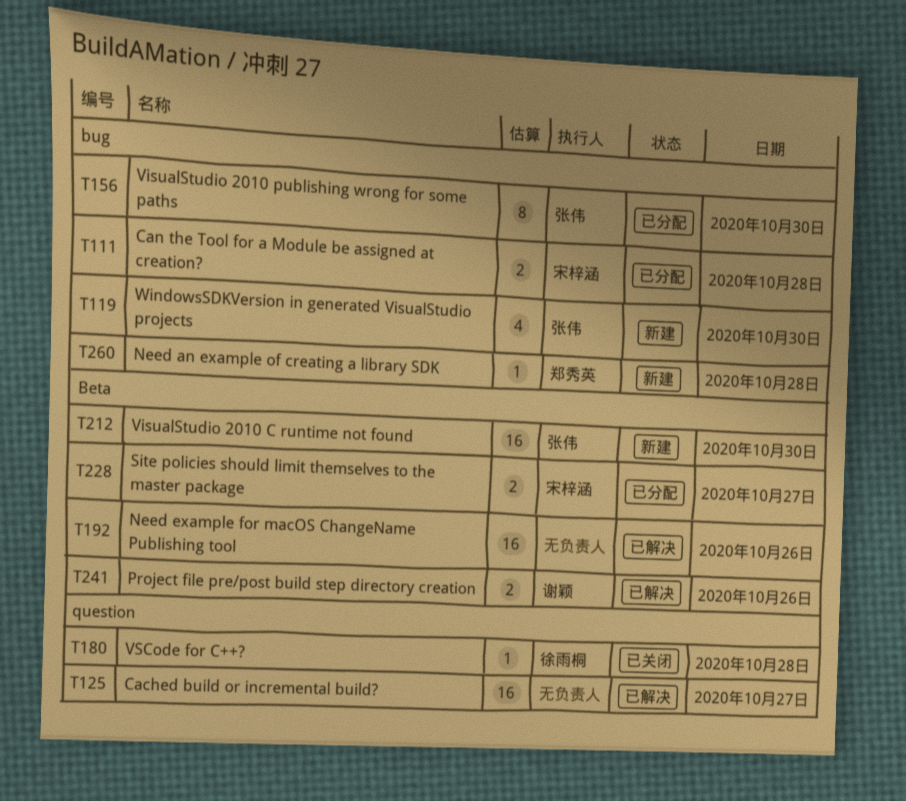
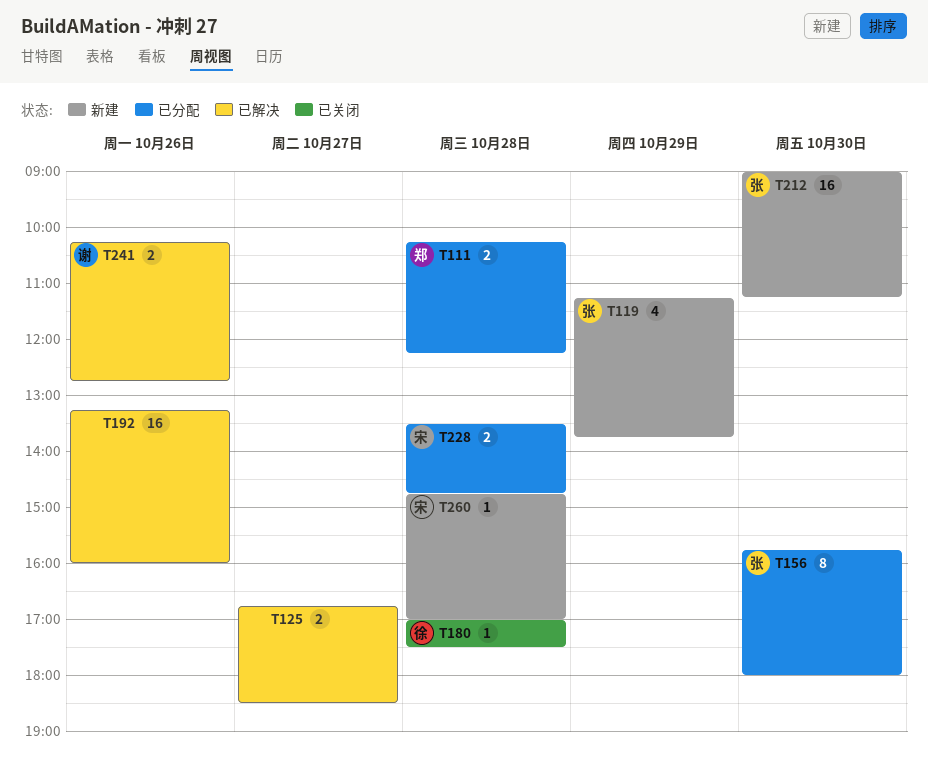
T111, owner: 宋梓涵 -> 郑秀英
T119, day: Oct 30 -> Oct 29
T125, estimate: 16 -> 2
T228, day: Oct 27 -> Oct 28
T260, owner: 郑秀英 -> 宋梓涵

